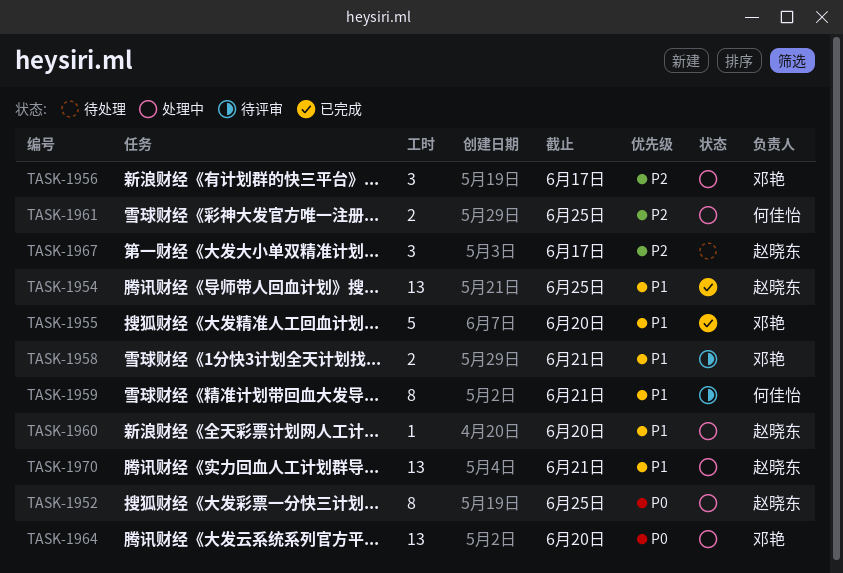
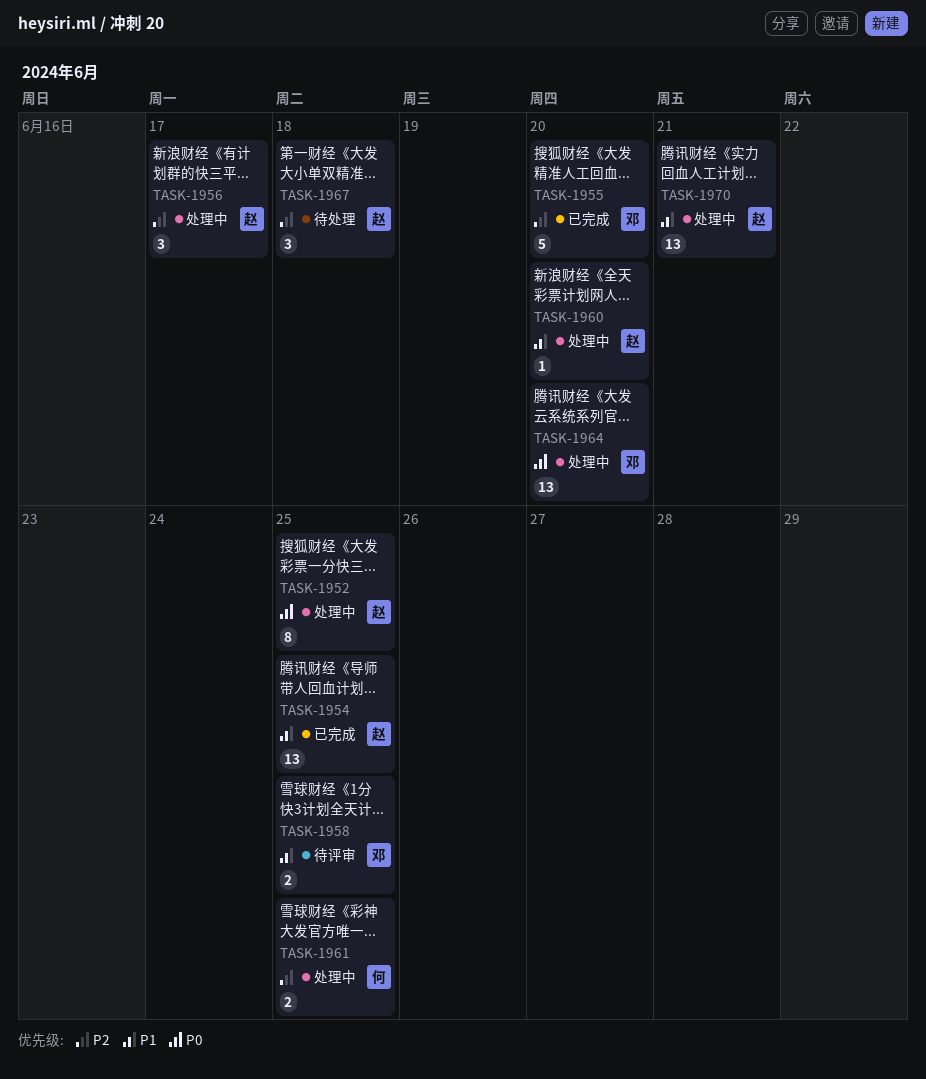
TASK-1955, priority: P1 -> P2
TASK-1956, owner: 邓艳 -> 赵晓东
TASK-1958, due: Jun 21 -> Jun 25
TASK-1959: present -> none
TASK-1967, due: Jun 17 -> Jun 18

